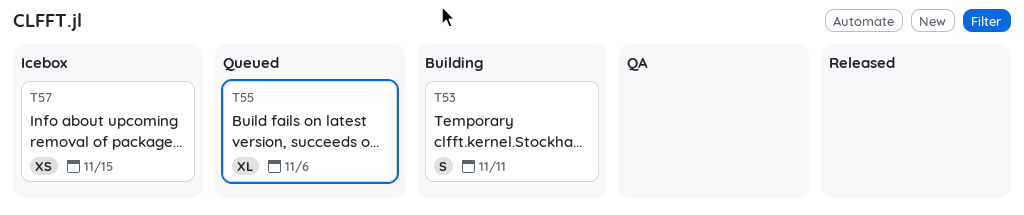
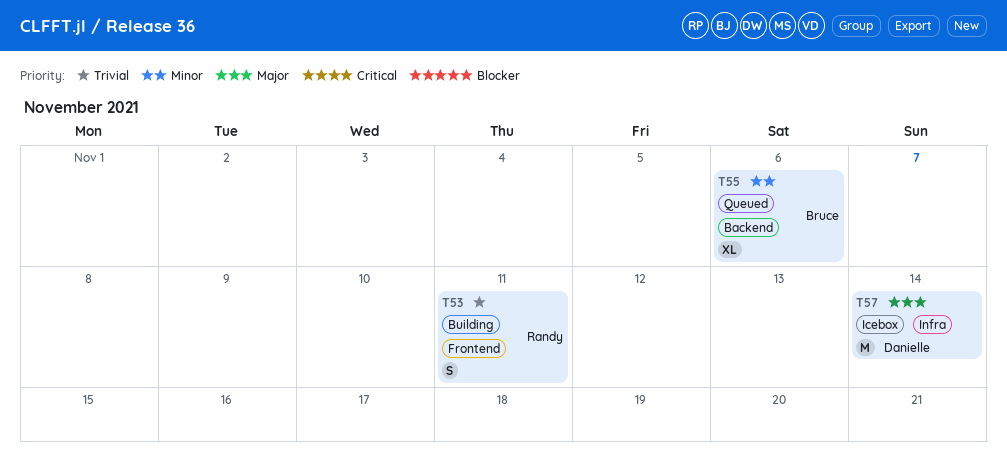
T57, estimate: XS -> M
T57, due: Nov 15 -> Nov 14

